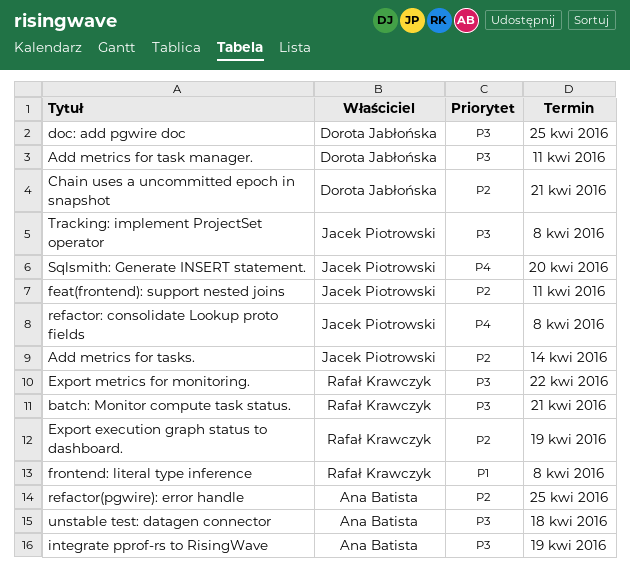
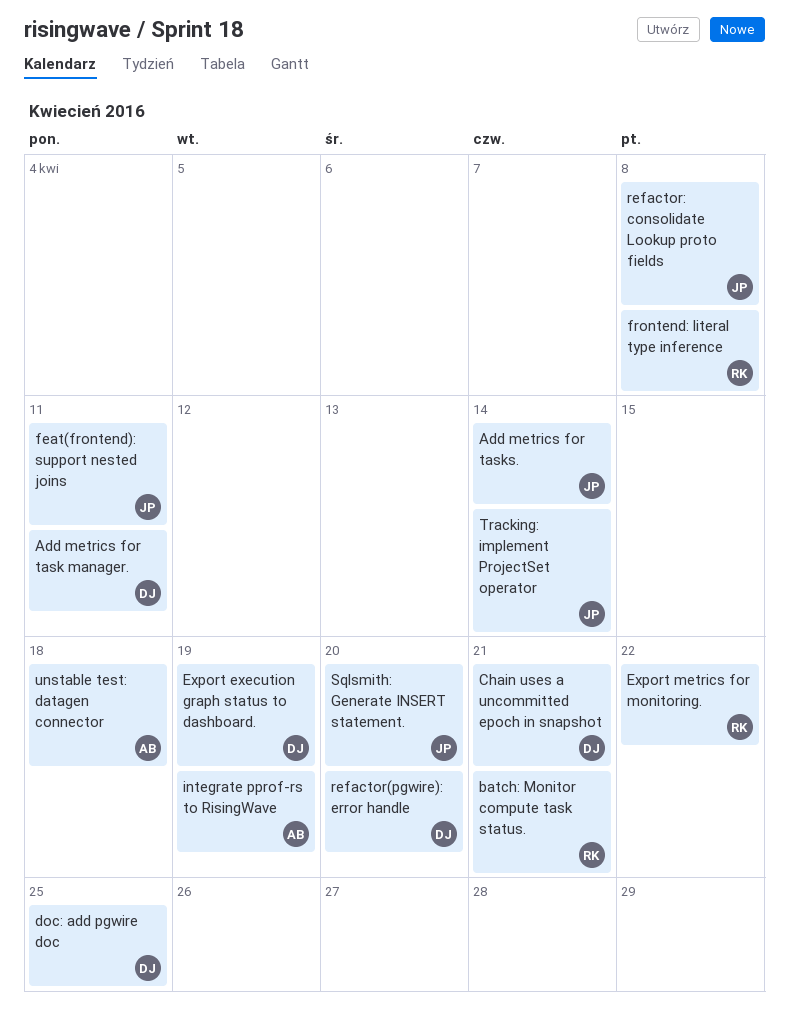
Export execution graph status to dashboard., owner: Rafał Krawczyk -> Dorota Jabłońska
refactor(pgwire): error handle, owner: Ana Batista -> Dorota Jabłońska
refactor(pgwire): error handle, due: Apr 25 -> Apr 20
Tracking: implement ProjectSet operator, due: Apr 8 -> Apr 14

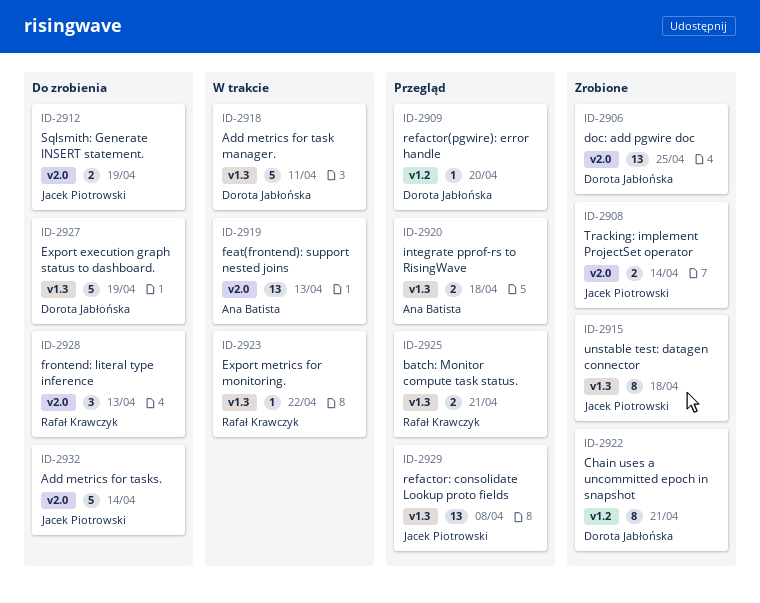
feat(frontend): support nested joins, owner: Jacek Piotrowski -> Ana Batista
feat(frontend): support nested joins, due: Apr 11 -> Apr 13
frontend: literal type inference, due: Apr 8 -> Apr 13
integrate pprof-rs to RisingWave, due: Apr 19 -> Apr 18
Sqlsmith: Generate INSERT statement., due: Apr 20 -> Apr 19
unstable test: datagen connector, owner: Ana Batista -> Jacek Piotrowski

